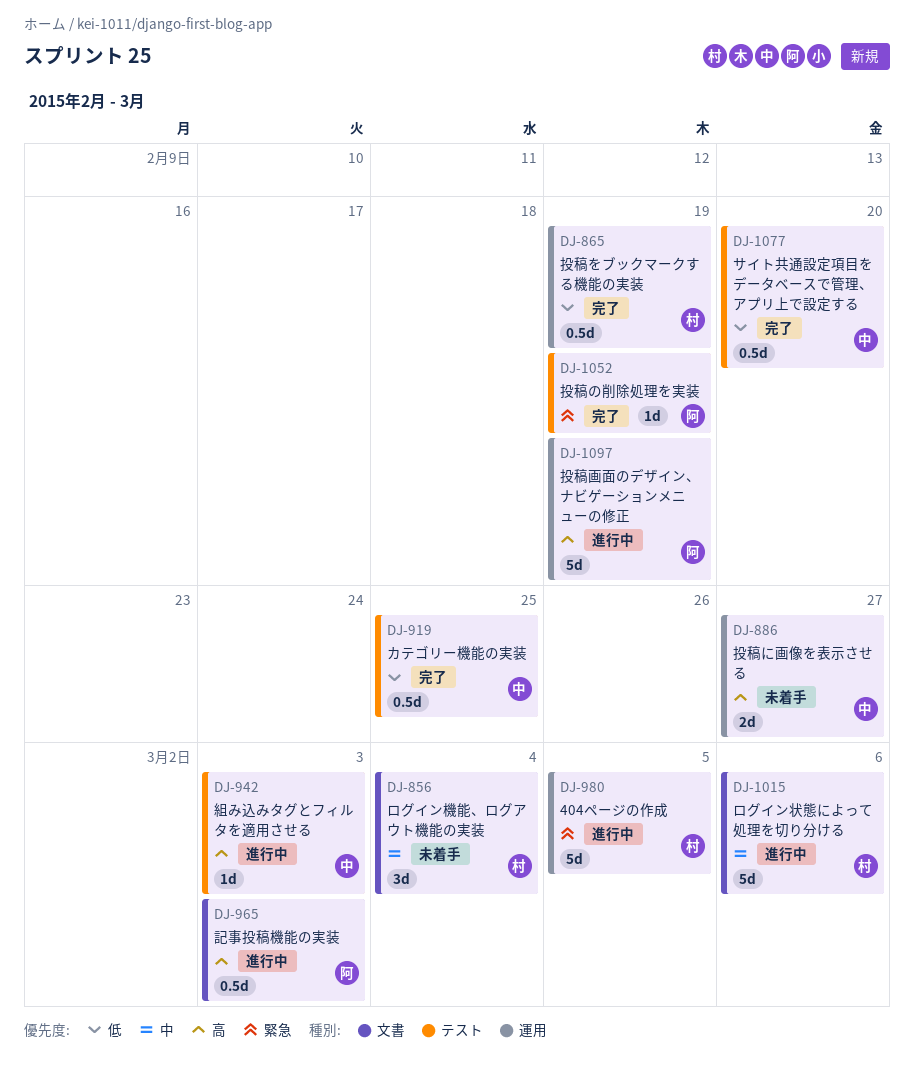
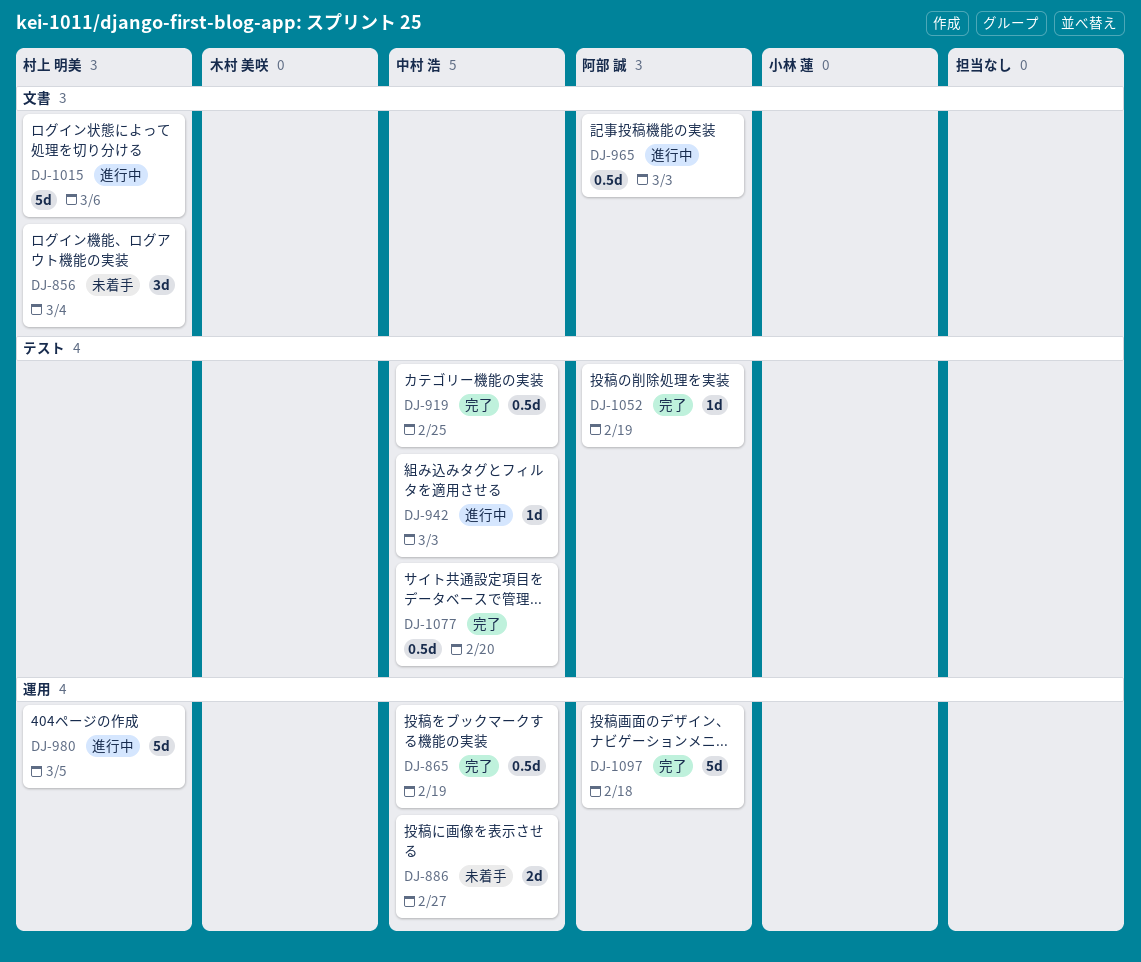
DJ-865, owner: 村上 明美 -> 中村 浩
DJ-1097, status: 進行中 -> 完了
DJ-1097, due: Feb 19 -> Feb 18

